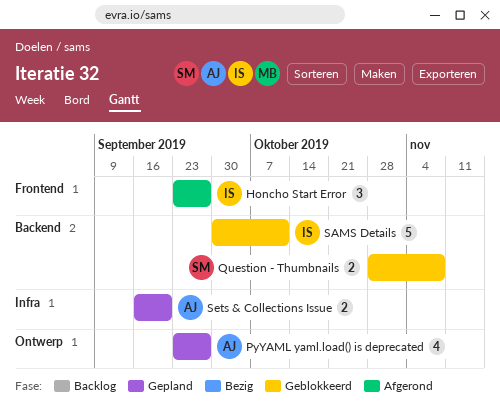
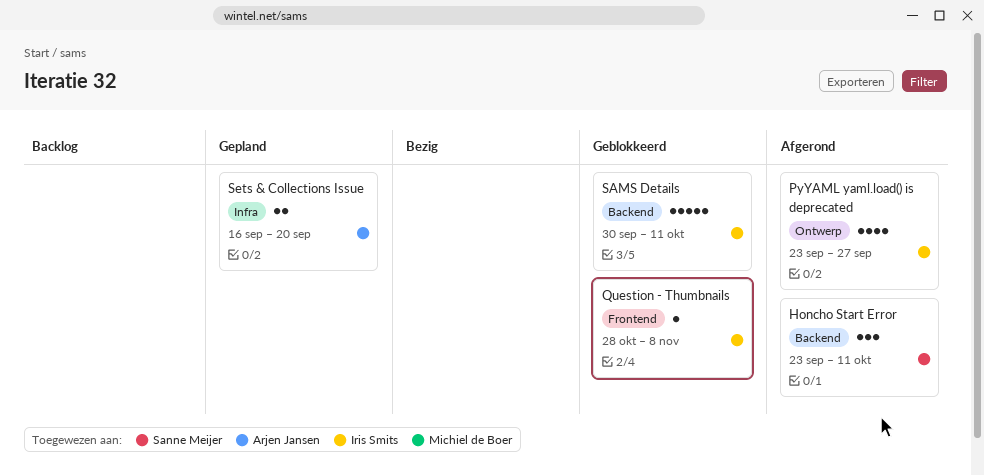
Honcho Start Error, owner: Iris Smits -> Sanne Meijer
Honcho Start Error, label: Frontend -> Backend
Honcho Start Error, due: Sep 27 -> Oct 11
PyYAML yaml.load() is deprecated, status: Gepland -> Afgerond
PyYAML yaml.load() is deprecated, owner: Arjen Jansen -> Iris Smits
Question - Thumbnails, owner: Sanne Meijer -> Iris Smits
Question - Thumbnails, label: Backend -> Frontend
Question - Thumbnails, estimate: 2 -> 1

